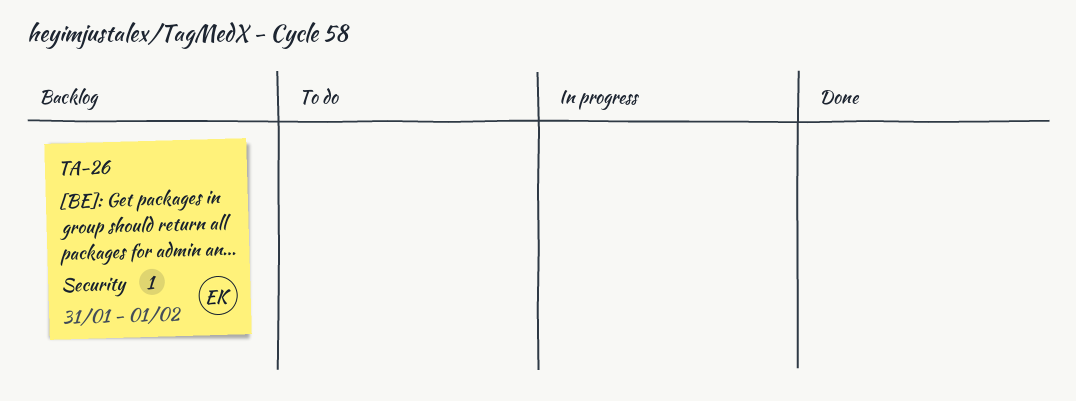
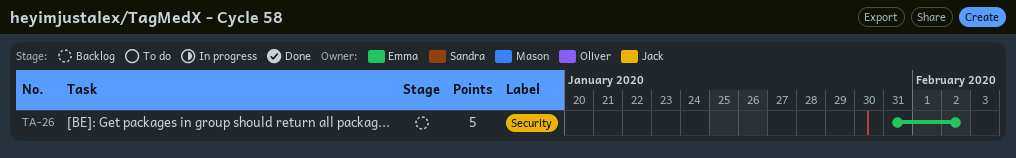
TA-26, estimate: 1 -> 5
TA-26, due: Feb 1 -> Feb 2

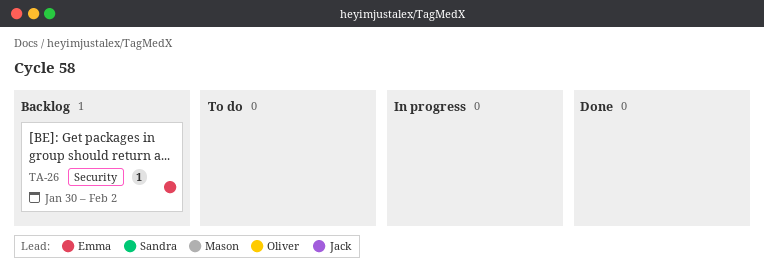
TA-26, estimate: 5 -> 1
TA-26, start: Jan 31 -> Jan 30

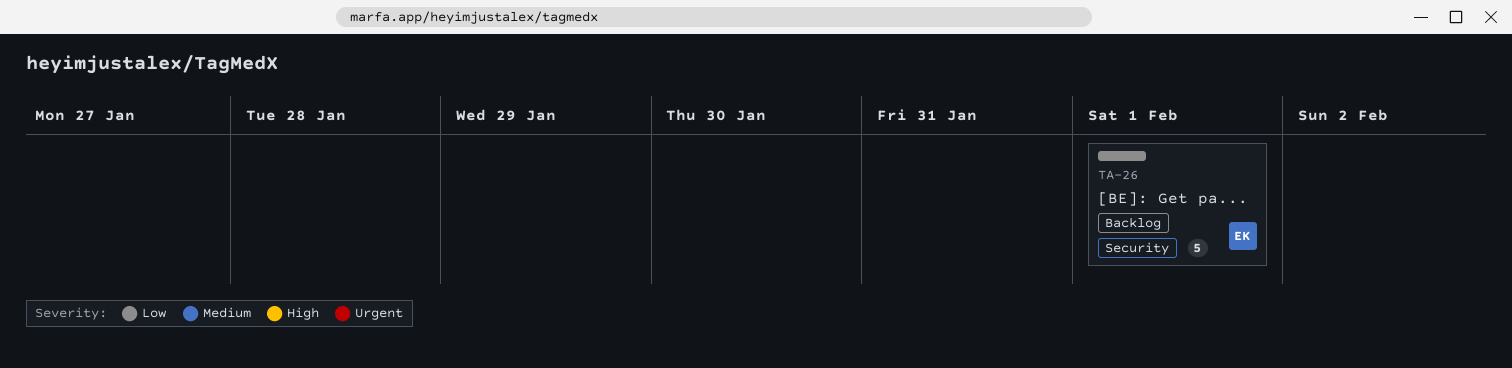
TA-26, estimate: 1 -> 5
TA-26, due: Feb 2 -> Feb 1

